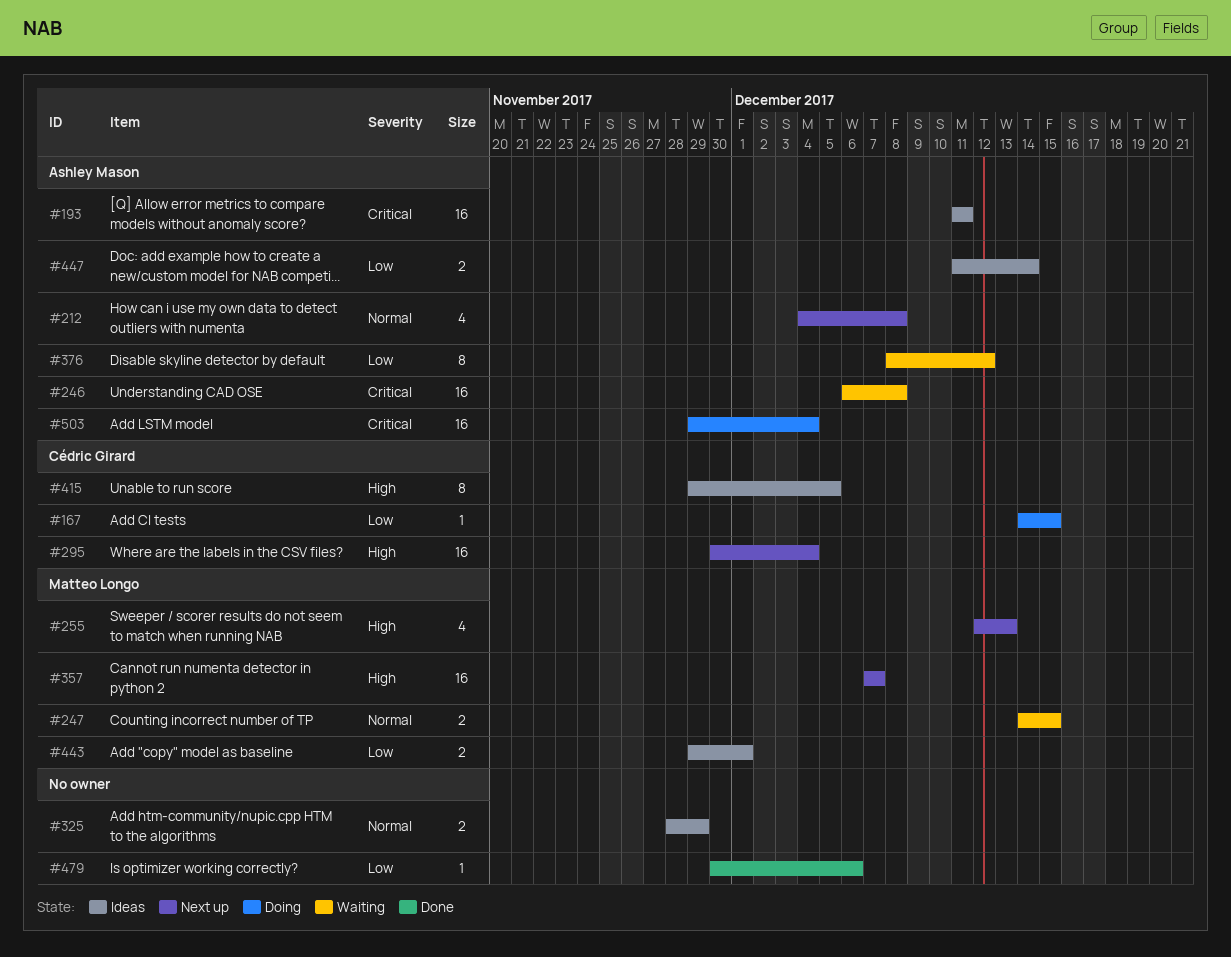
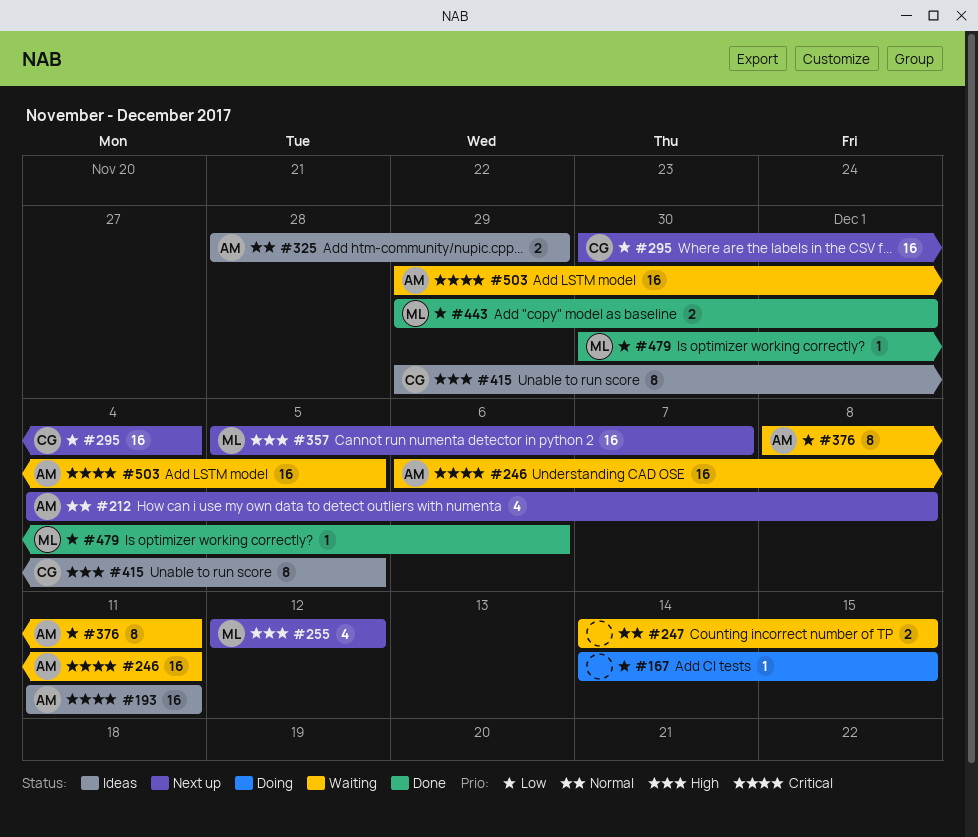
#167, owner: Cédric Girard -> none
#246, due: Dec 8 -> Dec 11
#247, owner: Matteo Longo -> none
#255, due: Dec 13 -> Dec 12
#295, priority: High -> Low
#325, owner: none -> Ashley Mason
#357, start: Dec 7 -> Dec 5
#376, due: Dec 12 -> Dec 11
#443, status: Ideas -> Done
#447: present -> none
#479, owner: none -> Matteo Longo
#503, status: Doing -> Waiting
#503, due: Dec 4 -> Dec 5

